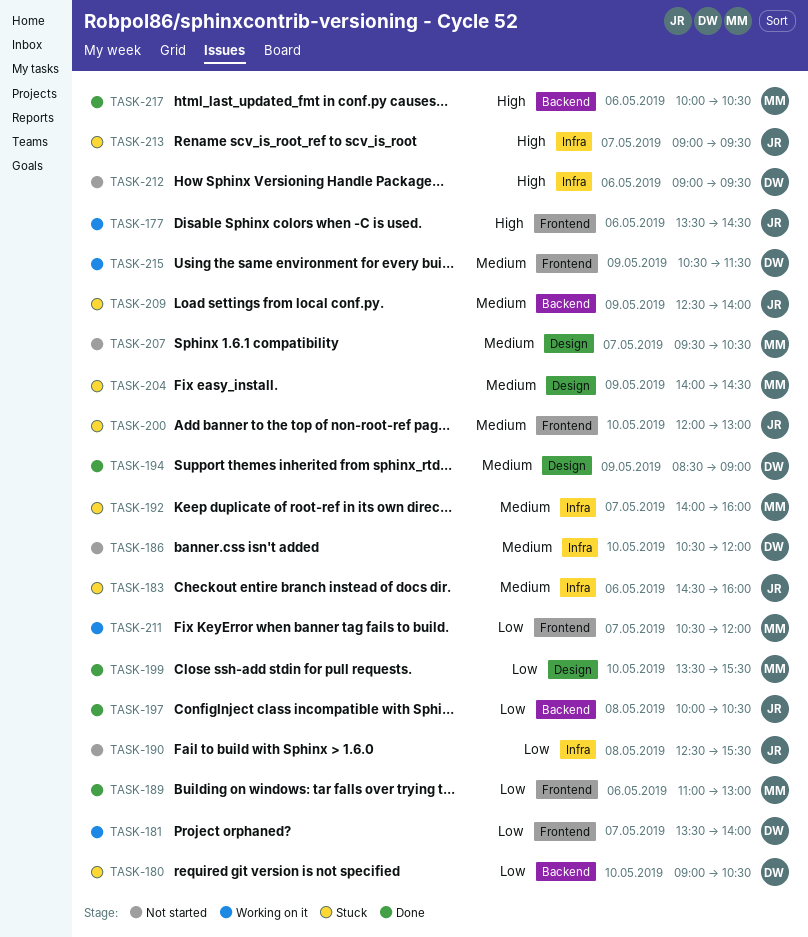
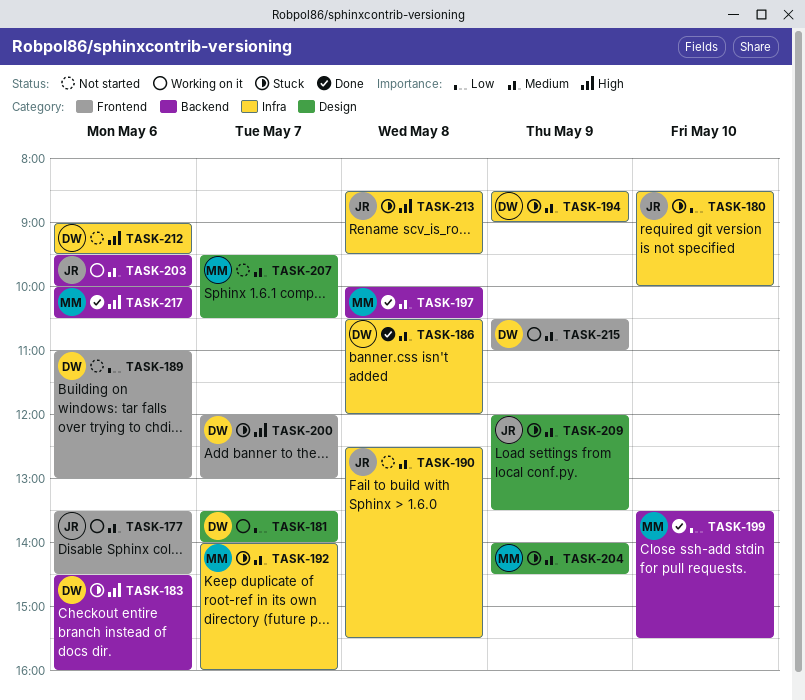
TASK-177, priority: High -> Medium
TASK-180, owner: DW -> JR
TASK-180, label: Backend -> Infra
TASK-180, begins: 09:00 -> 08:30
TASK-180, ends: 10:30 -> 10:00
TASK-181, label: Frontend -> Design
TASK-183, owner: JR -> DW
TASK-183, priority: Medium -> High
TASK-183, label: Infra -> Backend
TASK-186, status: Not started -> Done
TASK-186, day: May 10 -> May 8
TASK-189, status: Done -> Not started
TASK-189, owner: MM -> DW
TASK-190, priority: Low -> Medium
TASK-194, status: Done -> Stuck
TASK-194, label: Design -> Infra
TASK-197, owner: JR -> MM
TASK-197, priority: Low -> Medium
TASK-199, label: Design -> Backend
TASK-200, owner: JR -> DW
TASK-200, priority: Medium -> High
TASK-200, day: May 10 -> May 7
TASK-203: none -> present
TASK-209, label: Backend -> Design
TASK-209, begins: 12:30 -> 12:00
TASK-209, ends: 14:00 -> 13:30
TASK-211: present -> none
TASK-213, day: May 7 -> May 8
TASK-213, begins: 09:00 -> 08:30
TASK-215, ends: 11:30 -> 11:00

